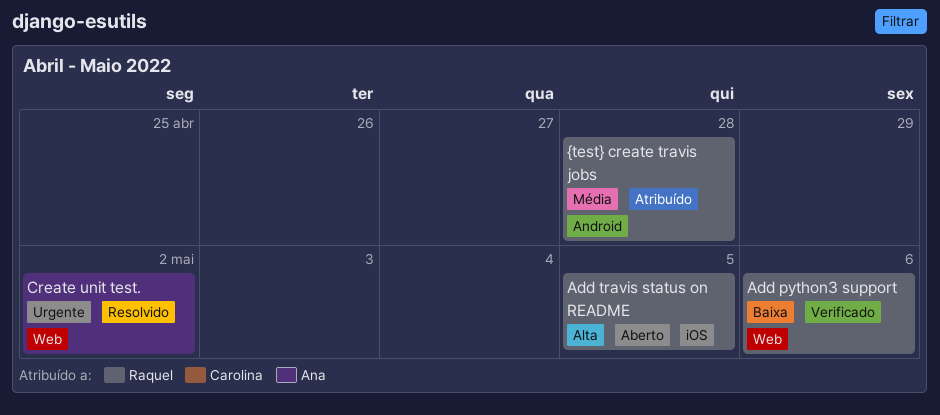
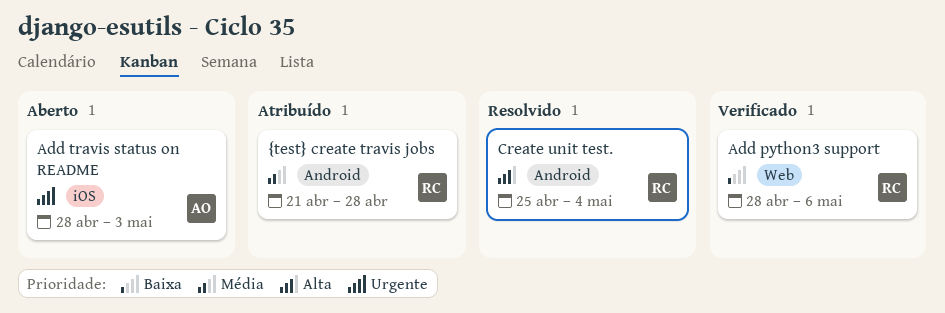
Add travis status on README, owner: Raquel -> Ana
Add travis status on README, priority: Alta -> Urgente
Add travis status on README, due: May 5 -> May 3
Create unit test., owner: Ana -> Raquel
Create unit test., priority: Urgente -> Alta
Create unit test., label: Web -> Android
Create unit test., due: May 2 -> May 4

